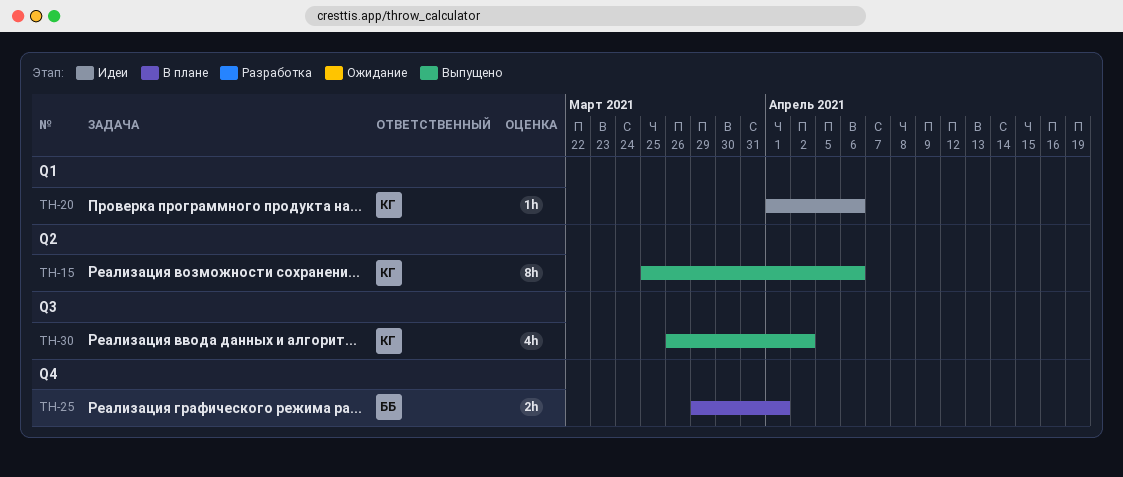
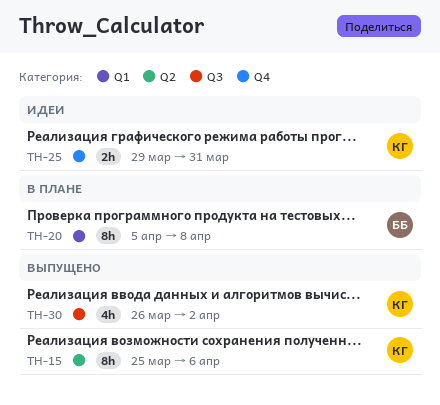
TH-20, status: Идеи -> В плане
TH-20, owner: КГ -> ББ
TH-20, estimate: 1h -> 8h
TH-20, start: Apr 1 -> Apr 5
TH-20, due: Apr 6 -> Apr 8
TH-25, status: В плане -> Идеи
TH-25, owner: ББ -> КГ
TH-25, due: Apr 1 -> Mar 31

